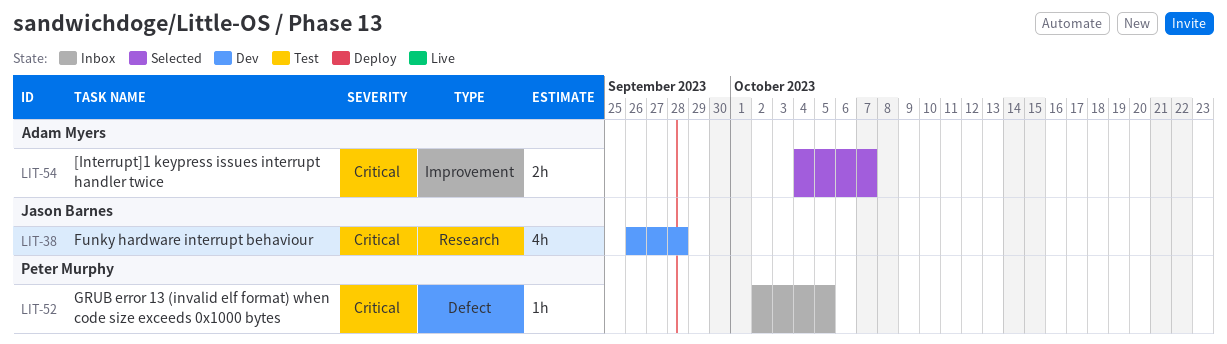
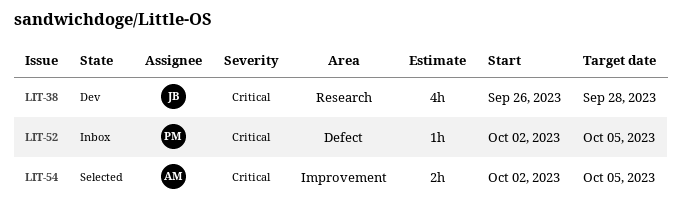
LIT-54, start: Oct 4 -> Oct 2
LIT-54, due: Oct 7 -> Oct 5

